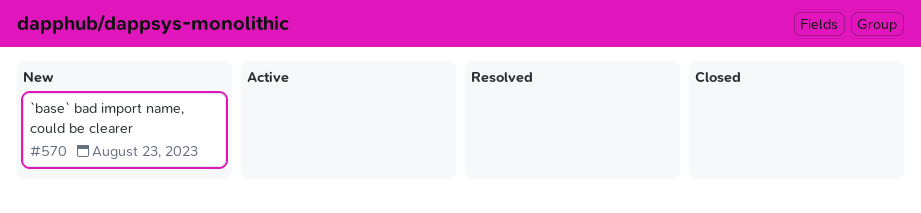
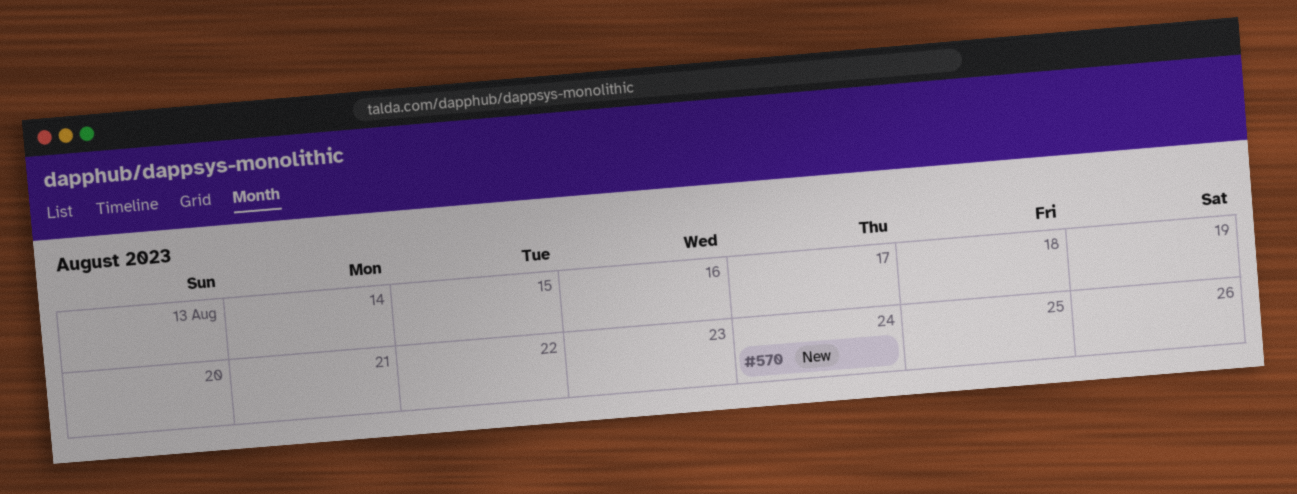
#570, due: Aug 23 -> Aug 24

